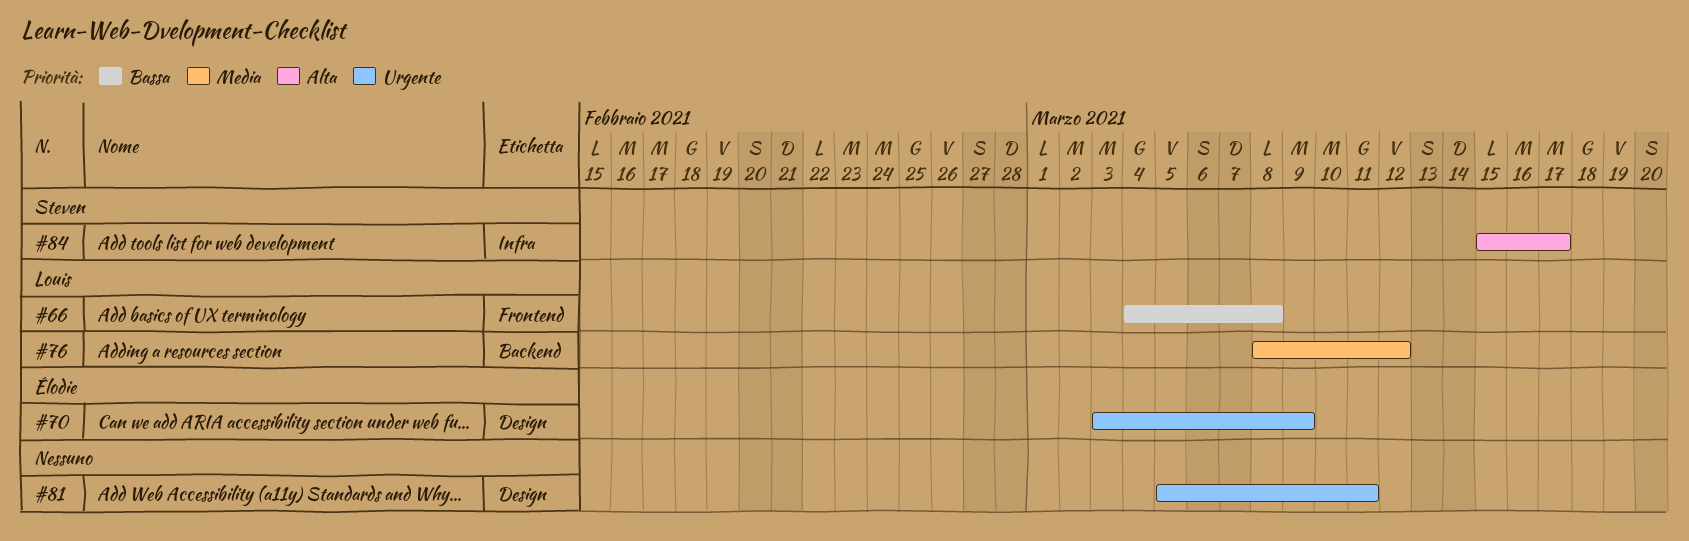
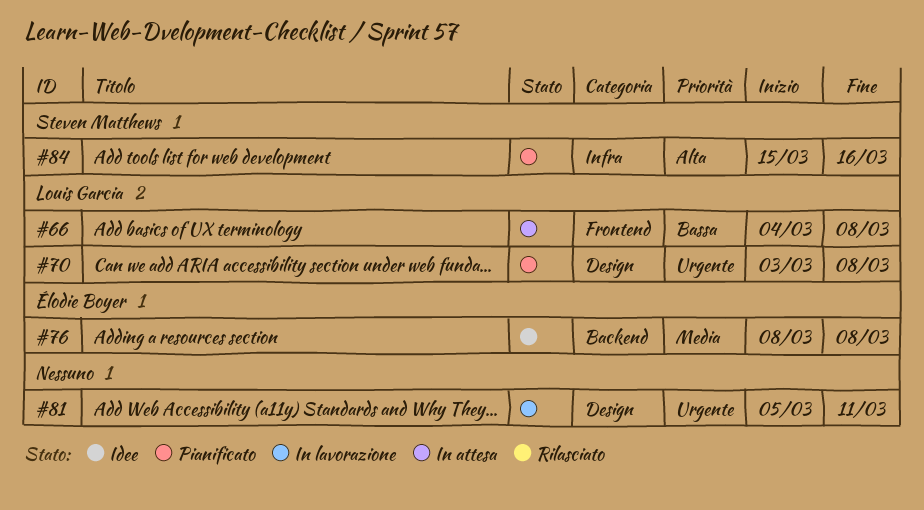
#70, owner: Élodie Boyer -> Louis Garcia
#70, due: Mar 9 -> Mar 8
#76, owner: Louis Garcia -> Élodie Boyer
#76, due: Mar 12 -> Mar 8
#84, due: Mar 17 -> Mar 16

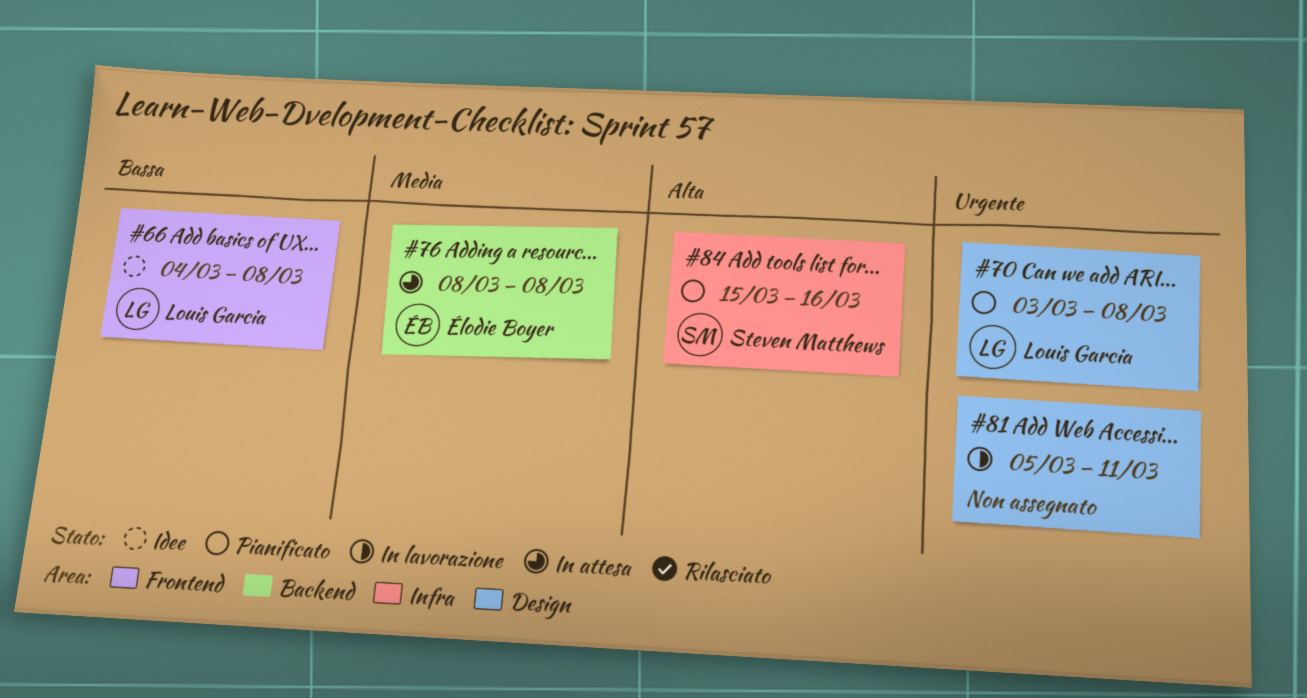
#66, status: In attesa -> Idee
#76, status: Idee -> In attesa

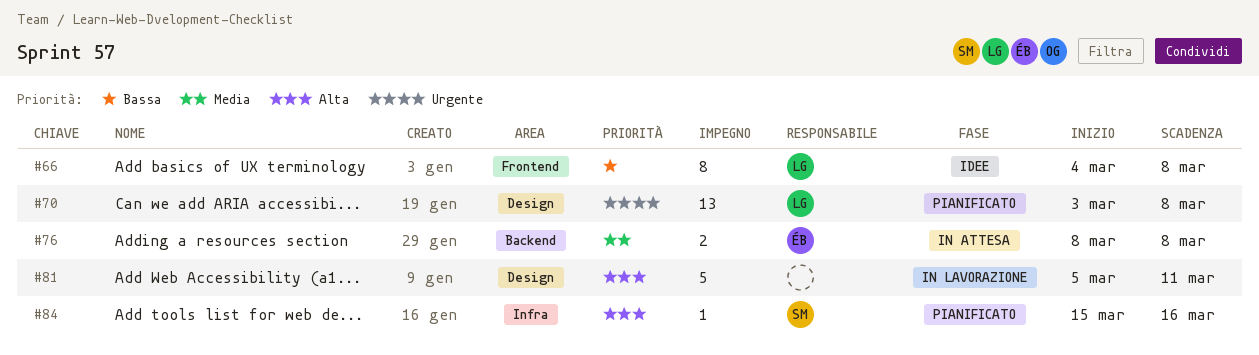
#81, priority: Urgente -> Alta

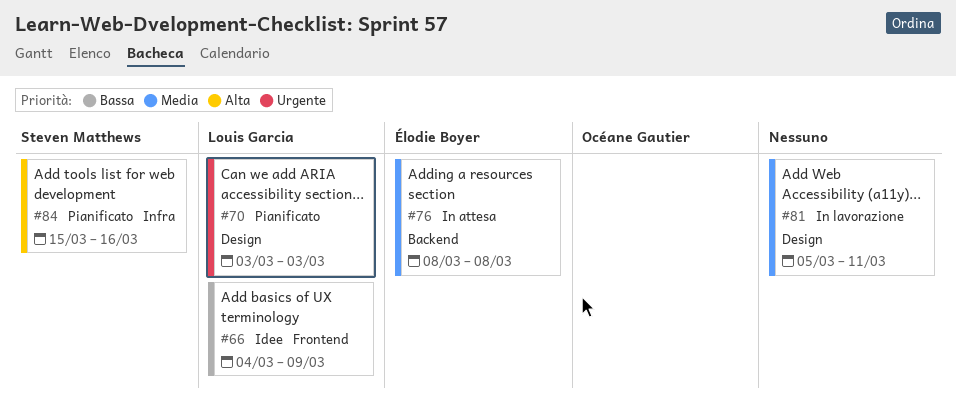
#66, due: Mar 8 -> Mar 9
#70, due: Mar 8 -> Mar 3
#81, priority: Alta -> Media

